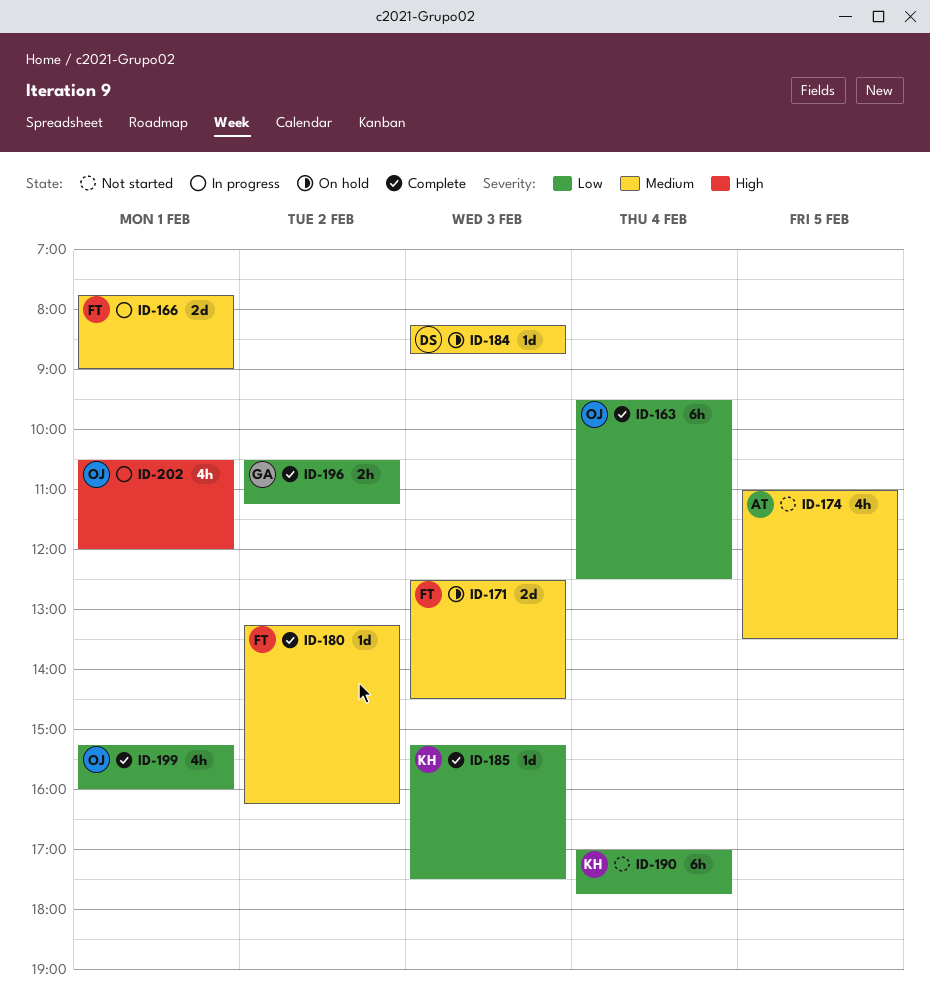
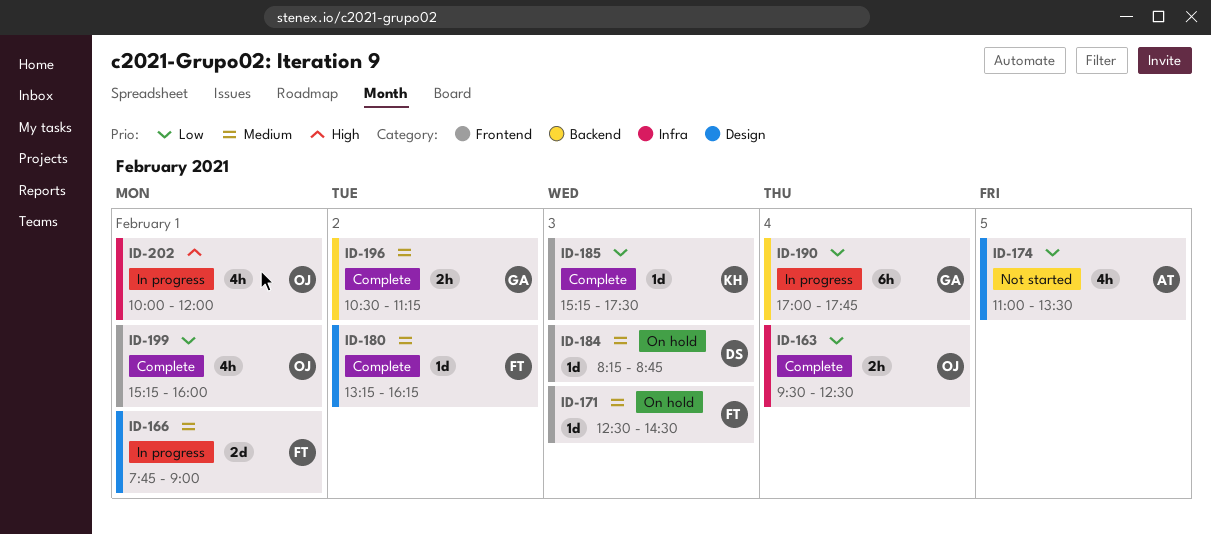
ID-163, estimate: 6h -> 2h
ID-171, estimate: 2d -> 1d
ID-174, priority: Medium -> Low
ID-190, status: Not started -> In progress
ID-190, owner: KH -> GA
ID-196, priority: Low -> Medium
ID-202, begins: 10:30 -> 10:00

